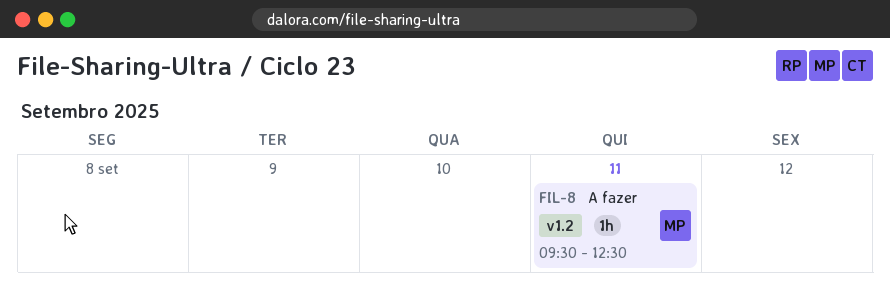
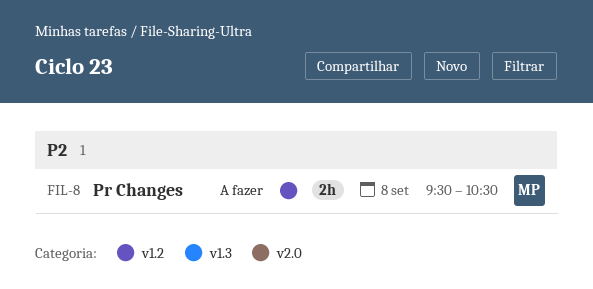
FIL-8, estimate: 1h -> 2h
FIL-8, day: Sep 11 -> Sep 8
FIL-8, ends: 12:30 -> 10:30

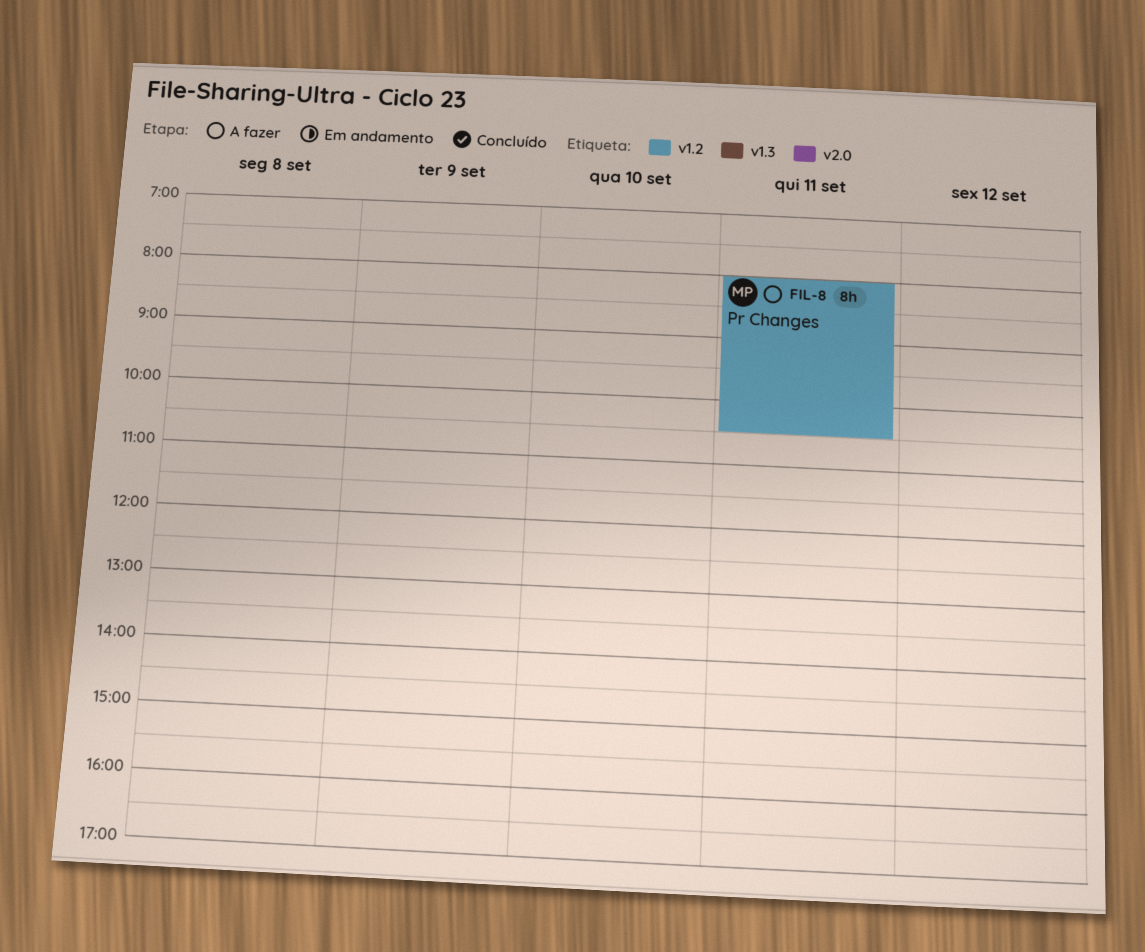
FIL-8, estimate: 2h -> 8h
FIL-8, day: Sep 8 -> Sep 11
FIL-8, begins: 09:30 -> 08:00

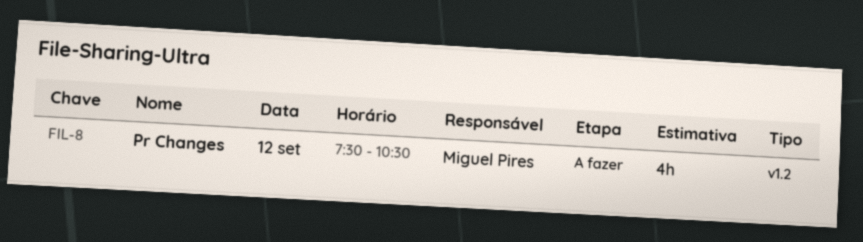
FIL-8, estimate: 8h -> 4h
FIL-8, day: Sep 11 -> Sep 12
FIL-8, begins: 08:00 -> 07:30

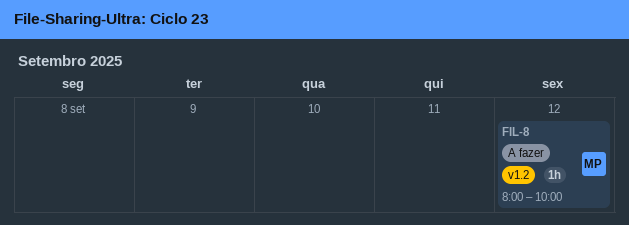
FIL-8, estimate: 4h -> 1h
FIL-8, begins: 07:30 -> 08:00
FIL-8, ends: 10:30 -> 10:00

